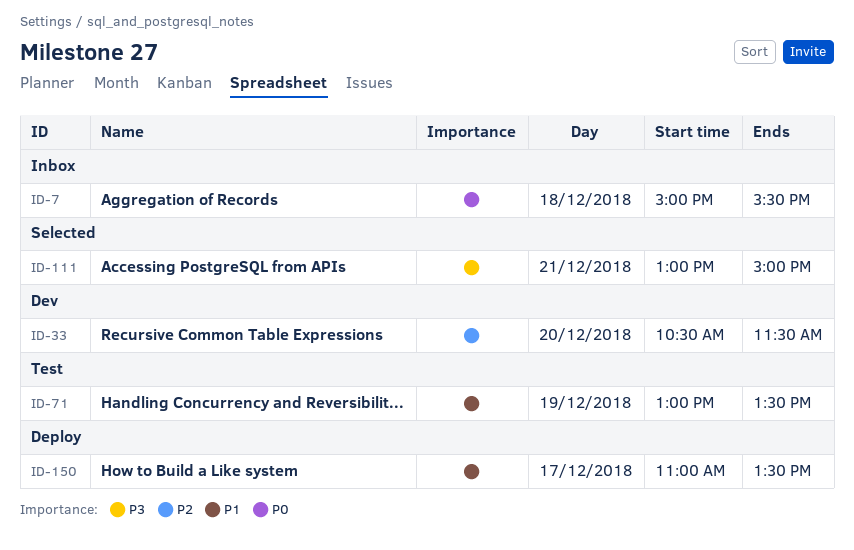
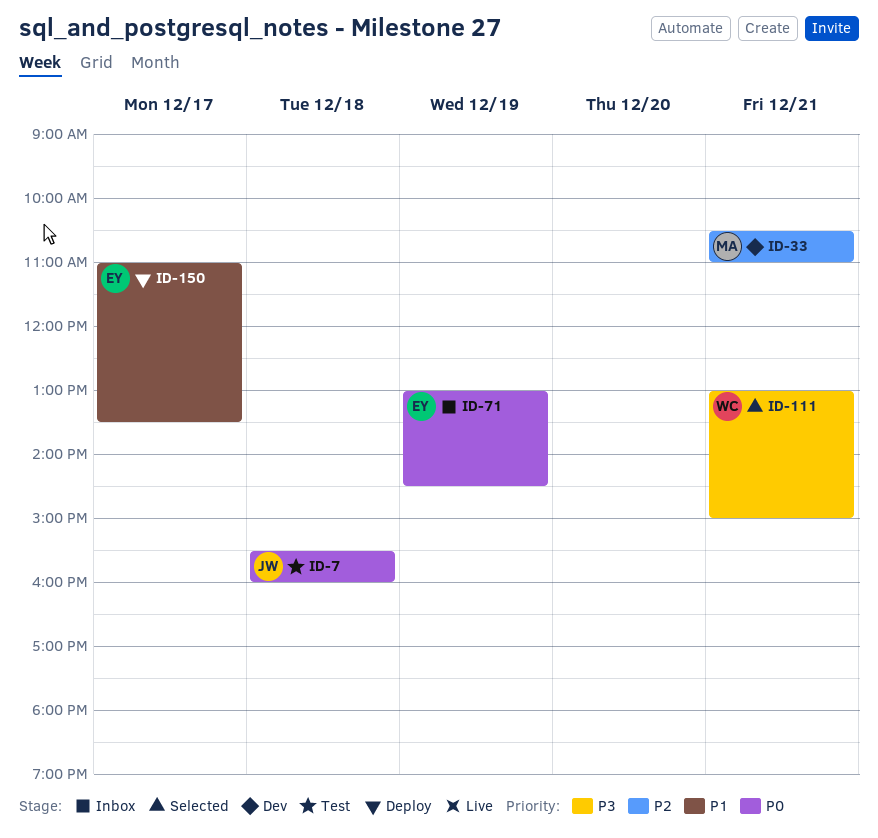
ID-7, status: Inbox -> Test
ID-7, begins: 15:00 -> 15:30
ID-7, ends: 15:30 -> 16:00
ID-33, day: Dec 20 -> Dec 21
ID-33, ends: 11:30 -> 11:00
ID-71, status: Test -> Inbox
ID-71, priority: P1 -> P0
ID-71, ends: 13:30 -> 14:30

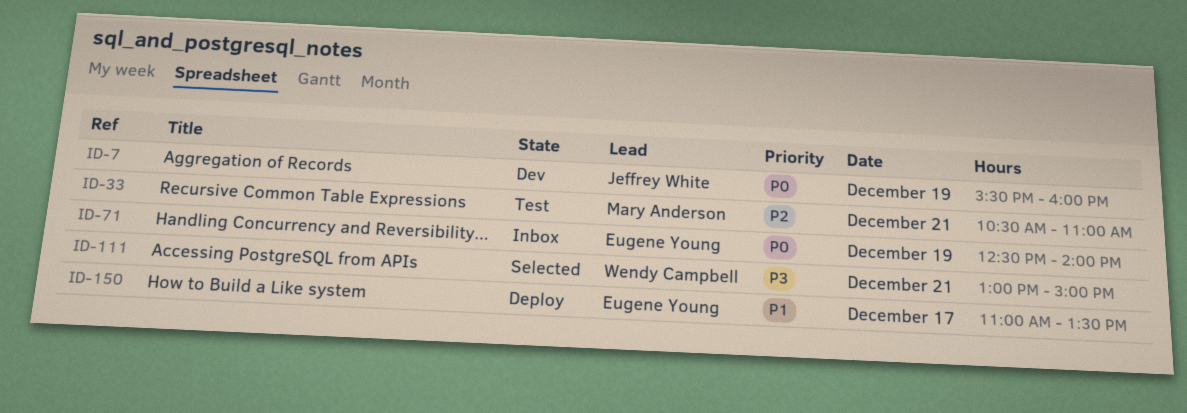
ID-7, status: Test -> Dev
ID-7, day: Dec 18 -> Dec 19
ID-33, status: Dev -> Test
ID-71, begins: 13:00 -> 12:30
ID-71, ends: 14:30 -> 14:00

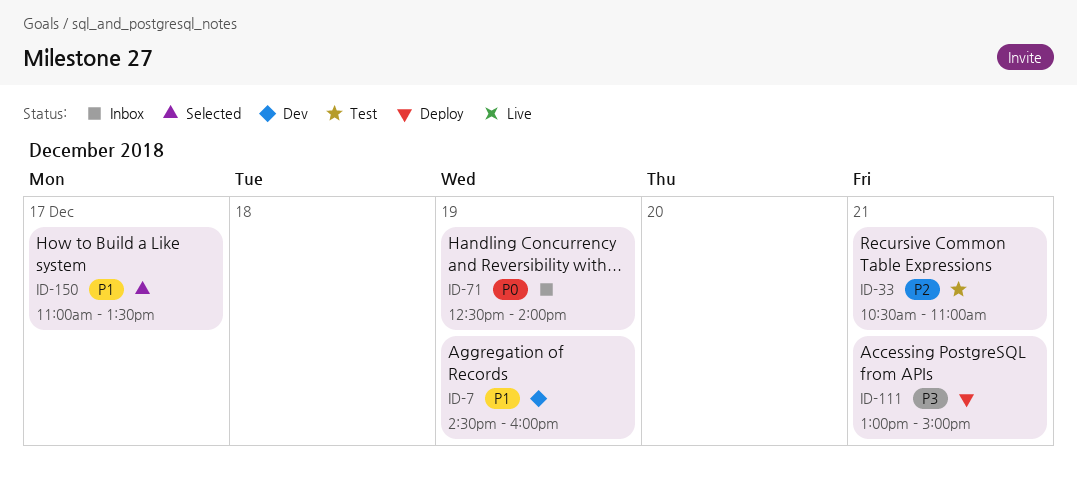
ID-7, priority: P0 -> P1
ID-7, begins: 15:30 -> 14:30
ID-111, status: Selected -> Deploy
ID-150, status: Deploy -> Selected

